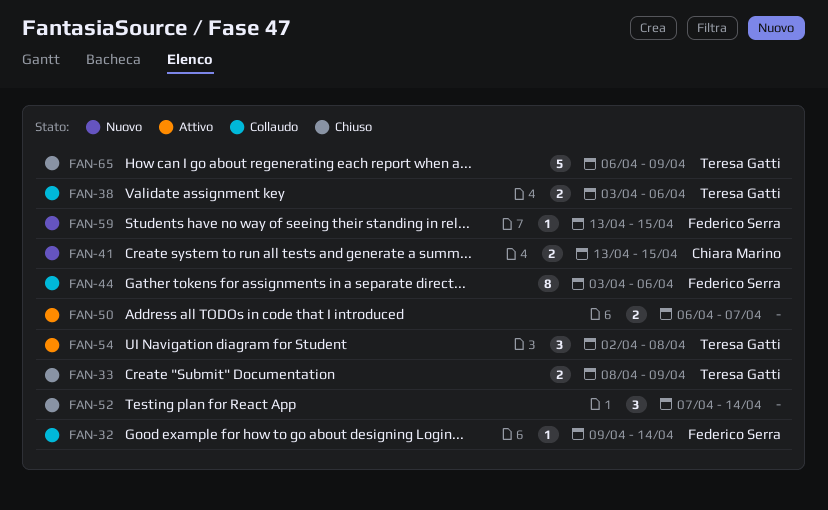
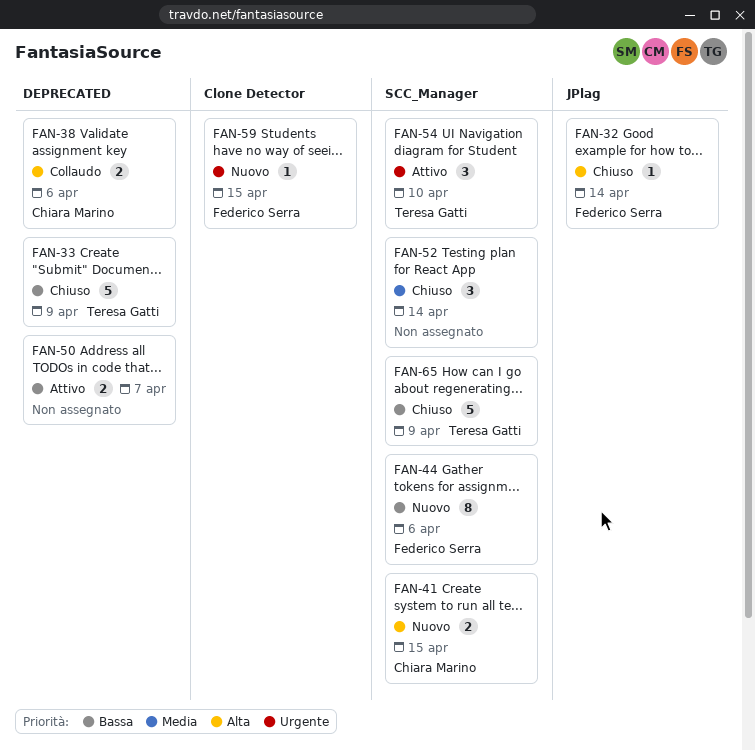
FAN-32, status: Collaudo -> Chiuso
FAN-33, estimate: 2 -> 5
FAN-38, owner: Teresa Gatti -> Chiara Marino
FAN-44, status: Collaudo -> Nuovo
FAN-54, due: Apr 8 -> Apr 10

